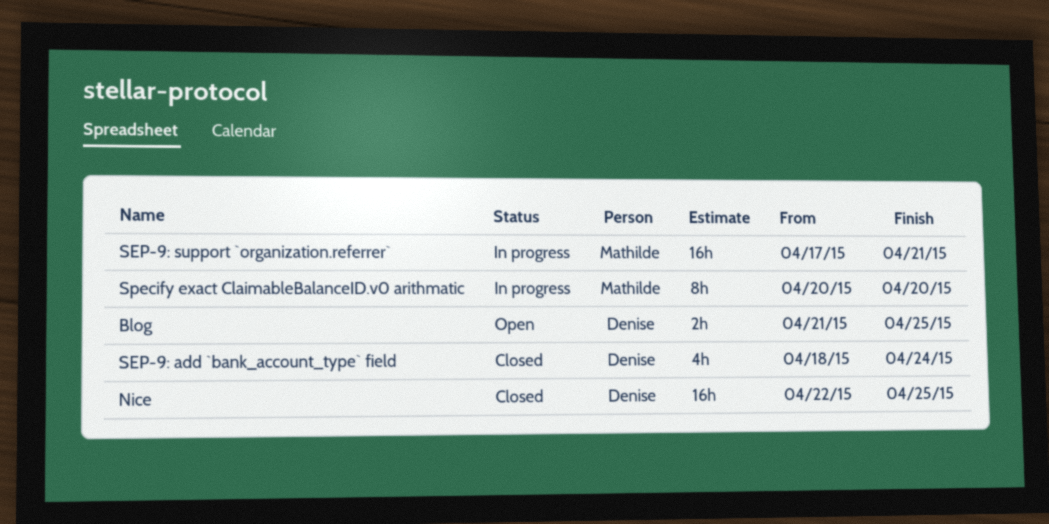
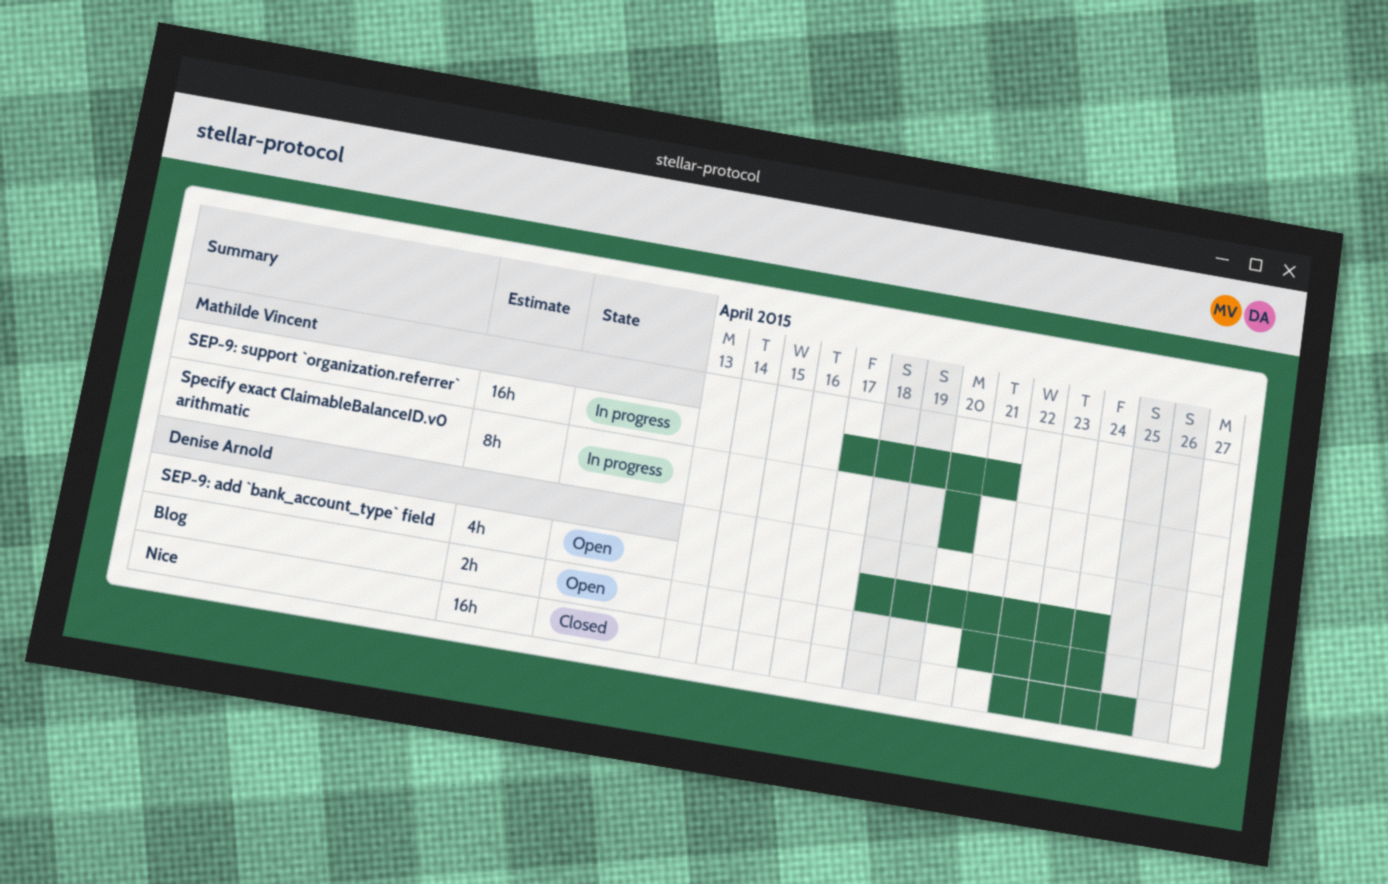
Blog, due: Apr 25 -> Apr 24
SEP-9: add `bank_account_type` field, status: Closed -> Open

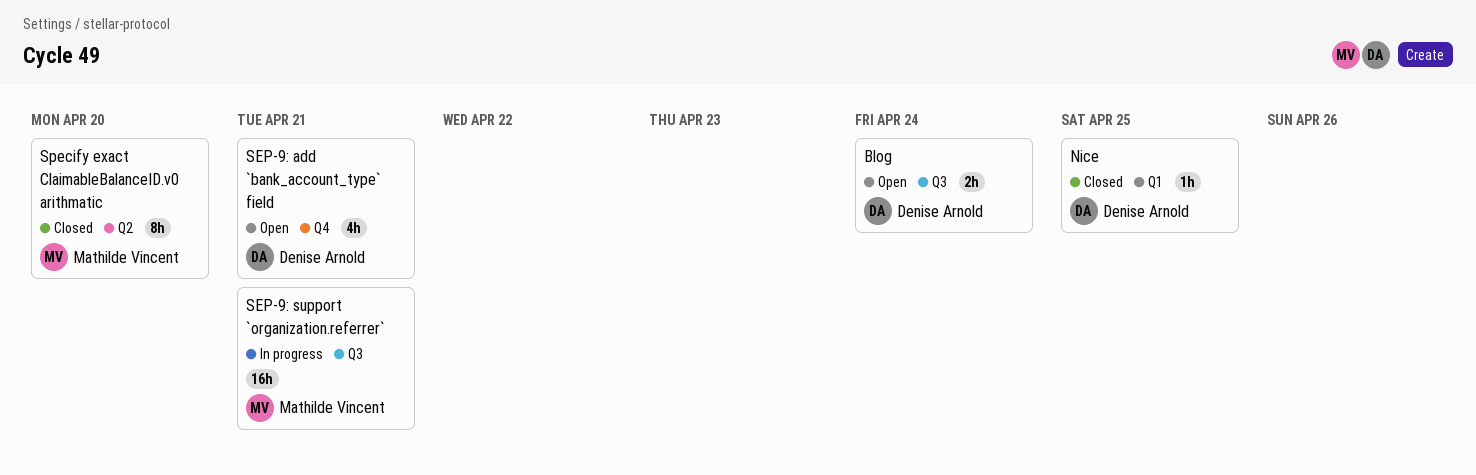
Nice, estimate: 16h -> 1h
SEP-9: add `bank_account_type` field, due: Apr 24 -> Apr 21
Specify exact ClaimableBalanceID.v0 arithmatic, status: In progress -> Closed

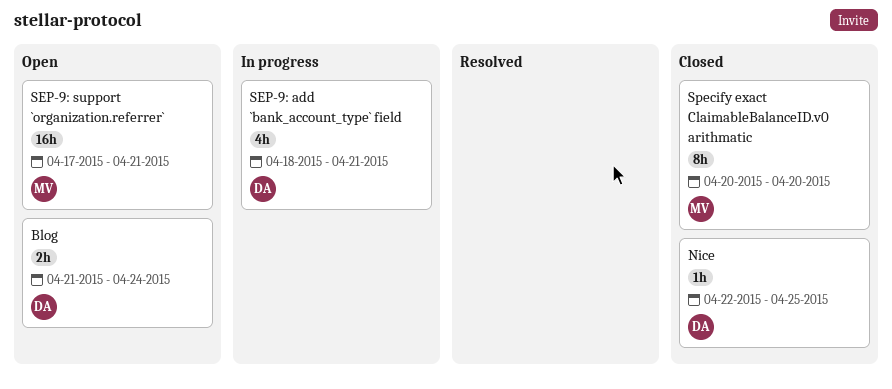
SEP-9: add `bank_account_type` field, status: Open -> In progress
SEP-9: support `organization.referrer`, status: In progress -> Open

